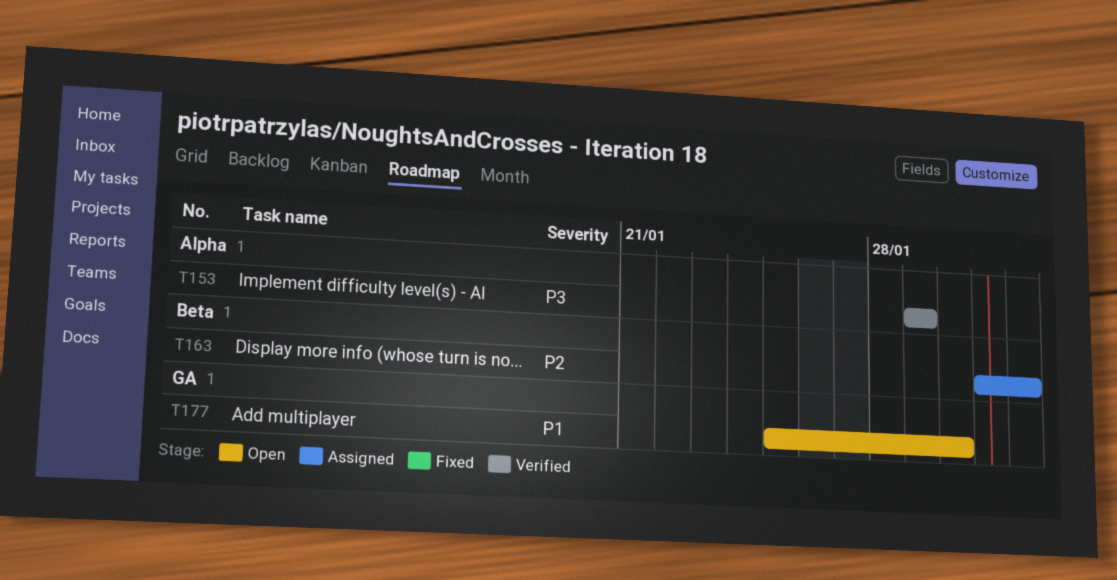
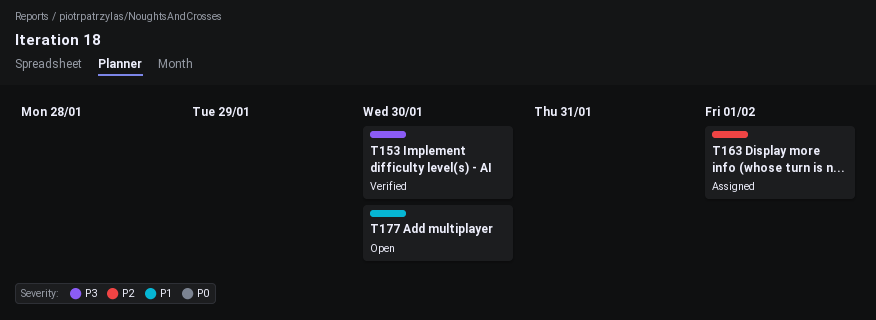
T153, due: Jan 29 -> Jan 30

